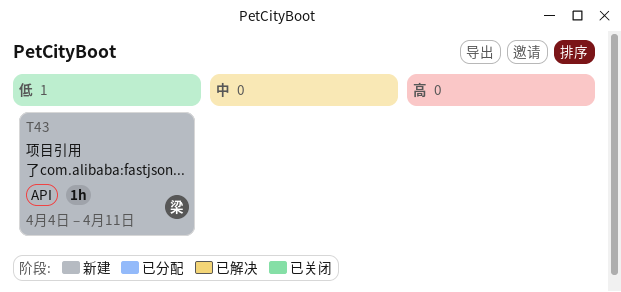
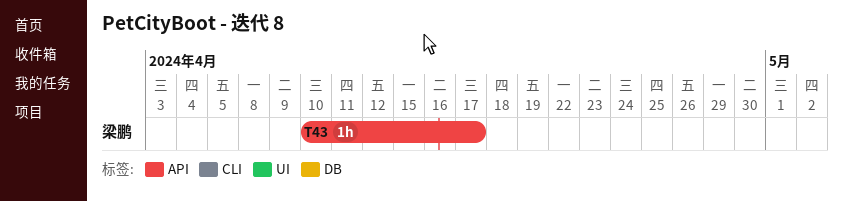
T43, start: Apr 4 -> Apr 10
T43, due: Apr 11 -> Apr 17

